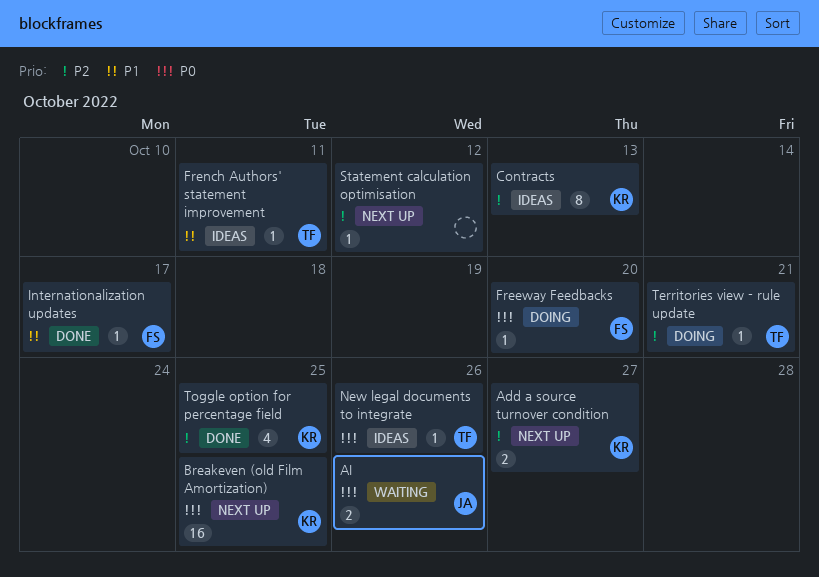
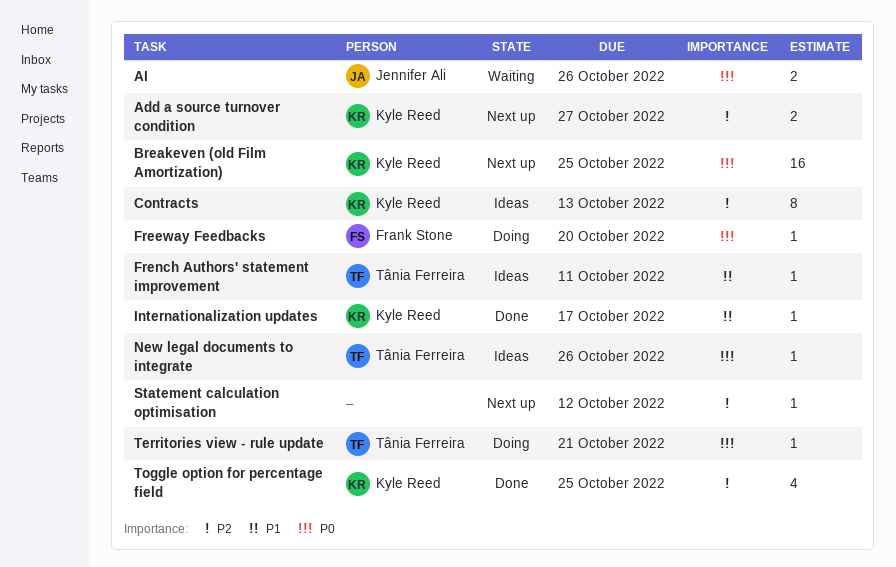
Internationalization updates, owner: Frank Stone -> Kyle Reed
Territories view - rule update, priority: P2 -> P0

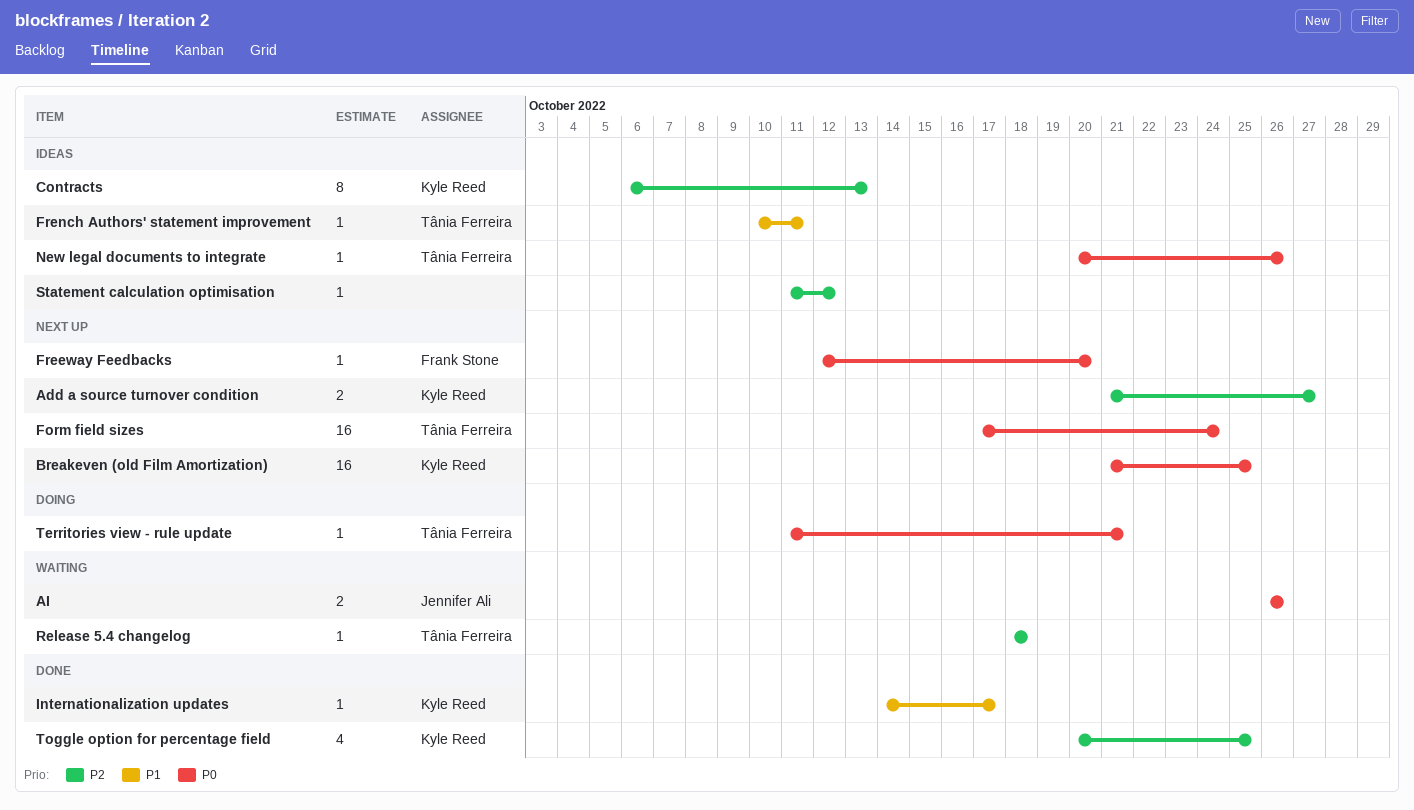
Form field sizes: none -> present
Freeway Feedbacks, status: Doing -> Next up
Release 5.4 changelog: none -> present
Statement calculation optimisation, status: Next up -> Ideas

